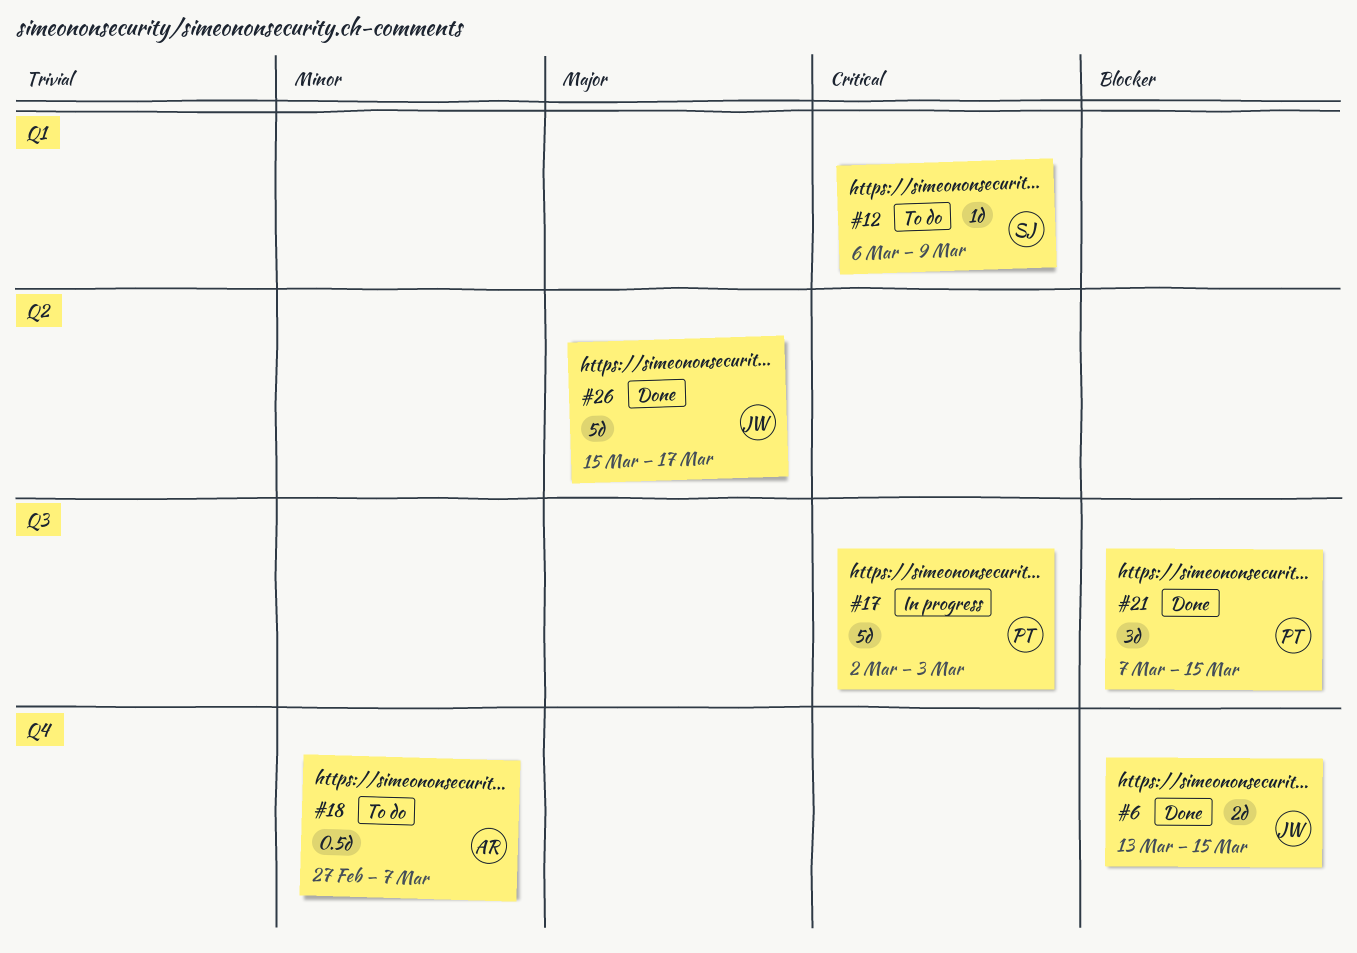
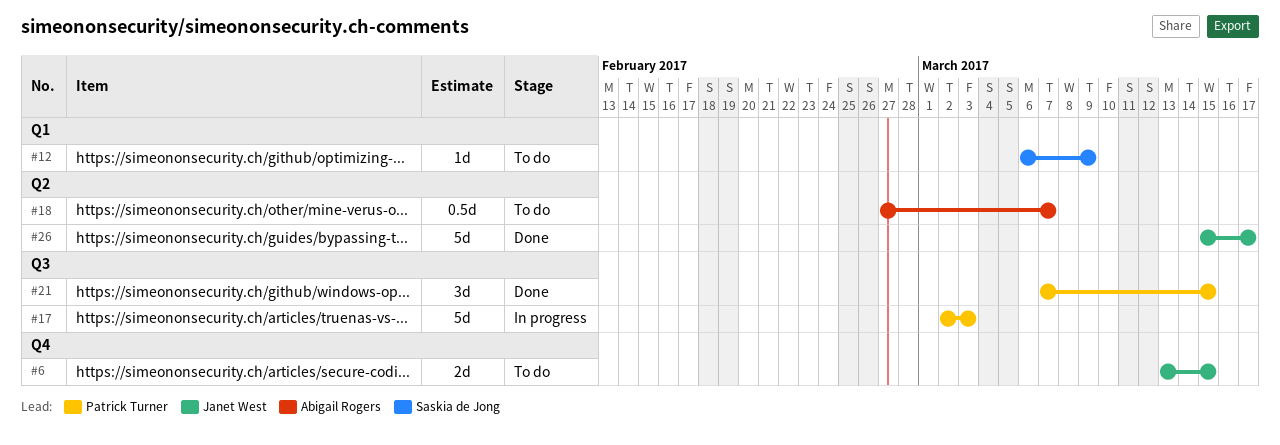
#6, status: Done -> To do
#18, label: Q4 -> Q2

